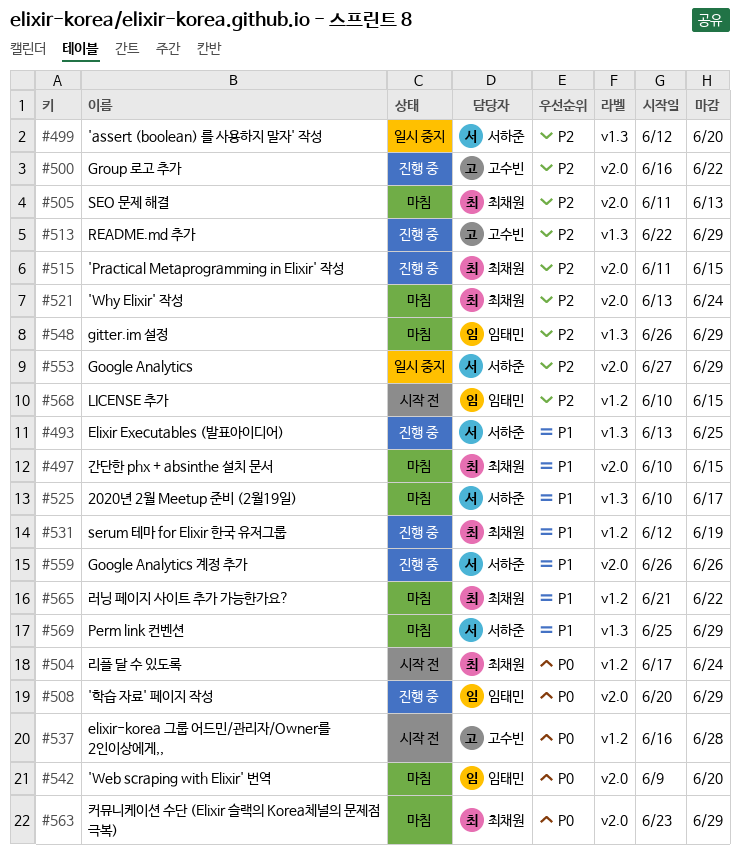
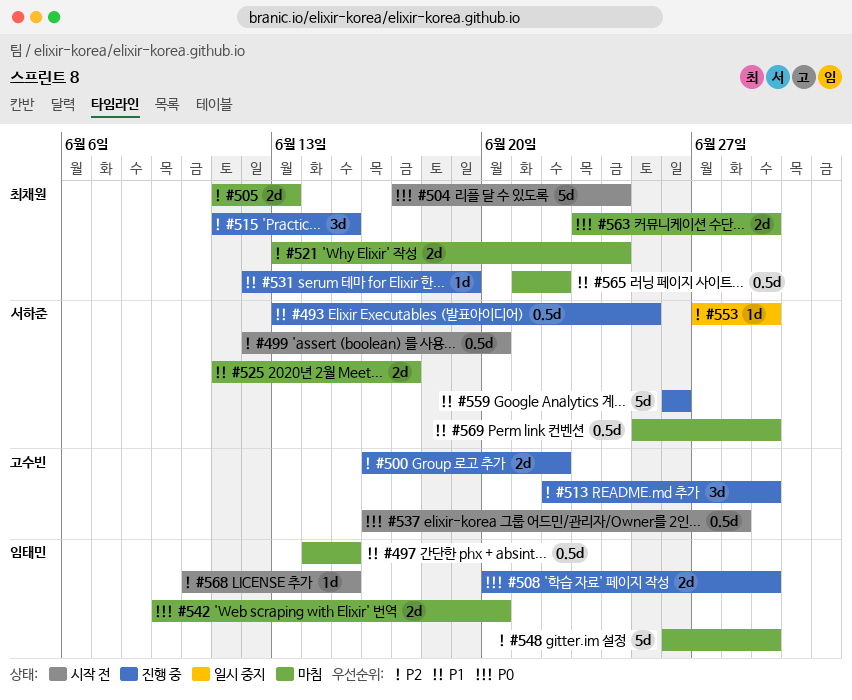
#497, owner: 최채원 -> 임태민
#497, start: Jun 10 -> Jun 14
#499, status: 일시 중지 -> 시작 전
#525, start: Jun 10 -> Jun 11

